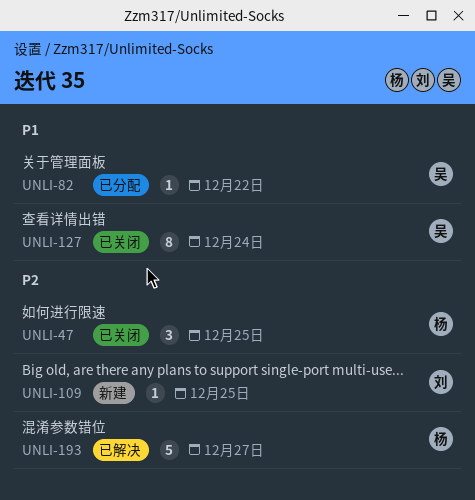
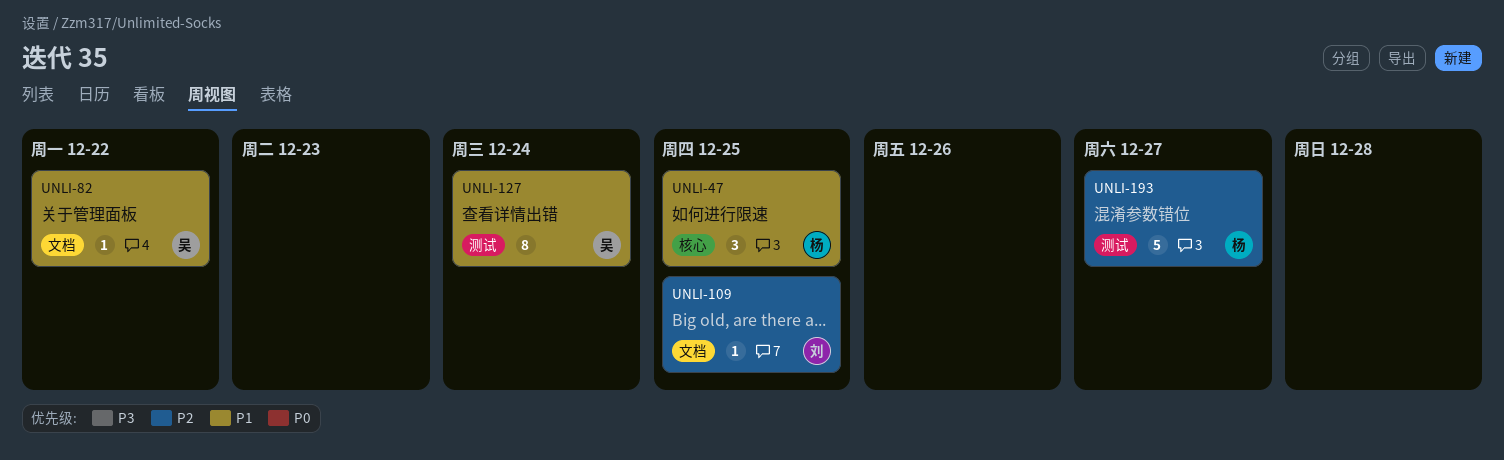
UNLI-47, priority: P2 -> P1

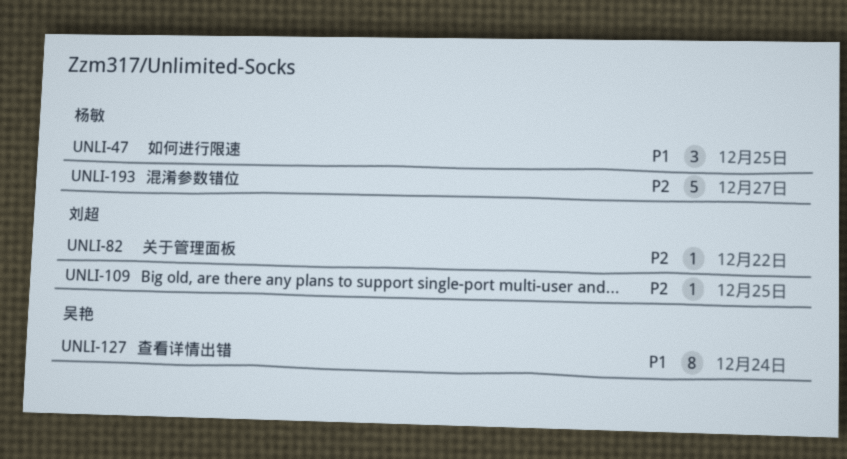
UNLI-82, owner: 吴艳 -> 刘超
UNLI-82, priority: P1 -> P2

